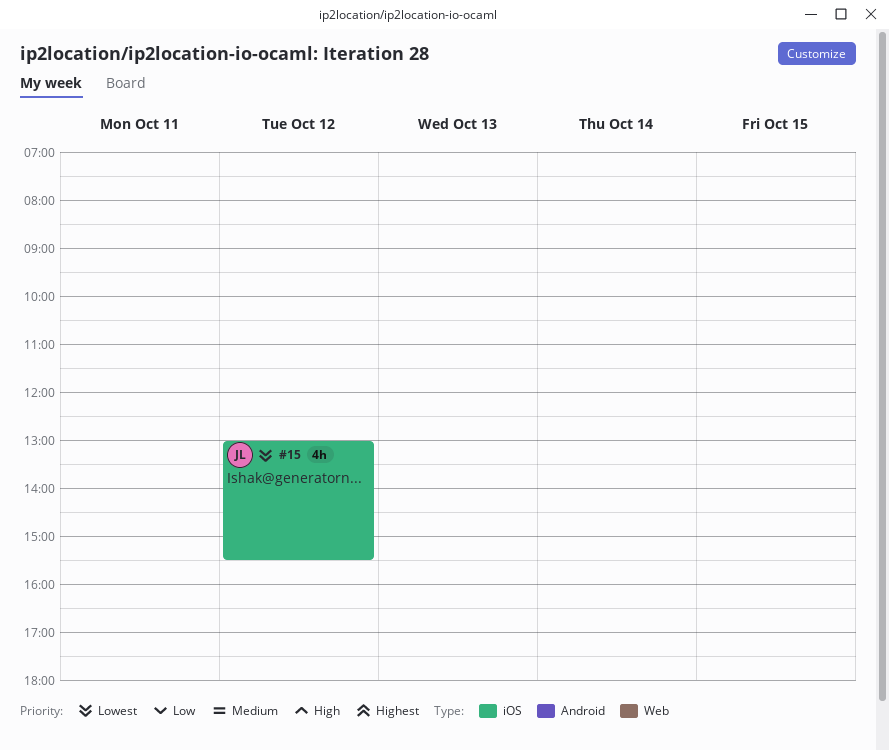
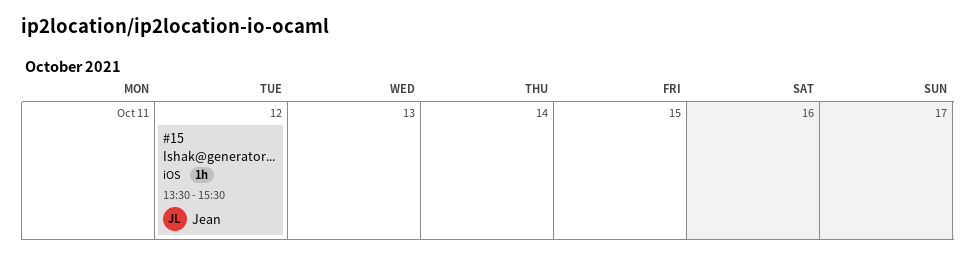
#15, estimate: 4h -> 1h
#15, begins: 13:00 -> 13:30

